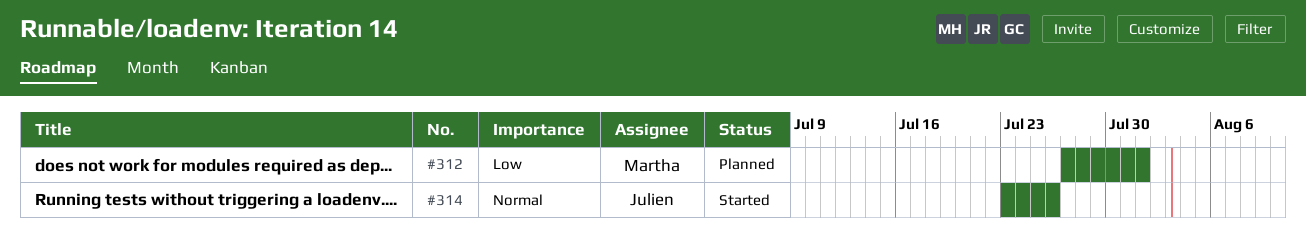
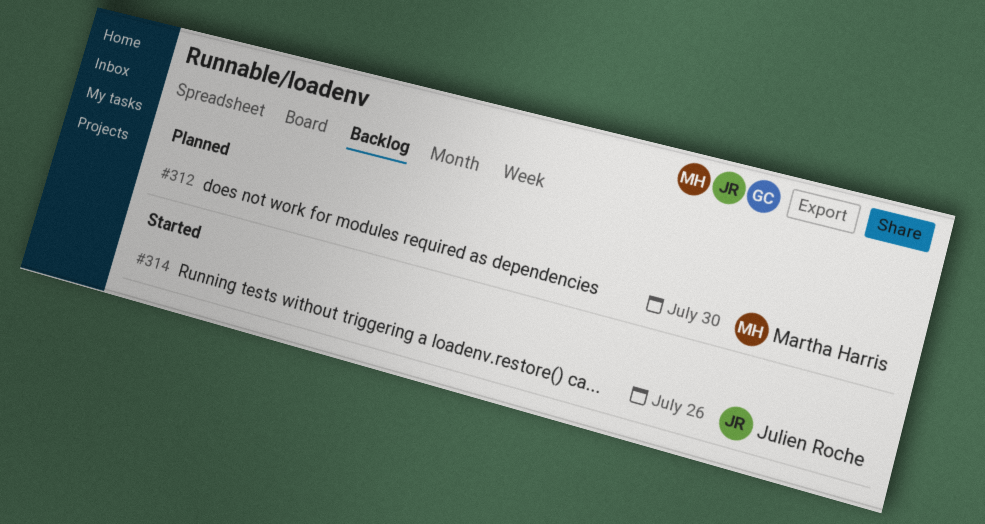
#312, due: Aug 1 -> Jul 30

